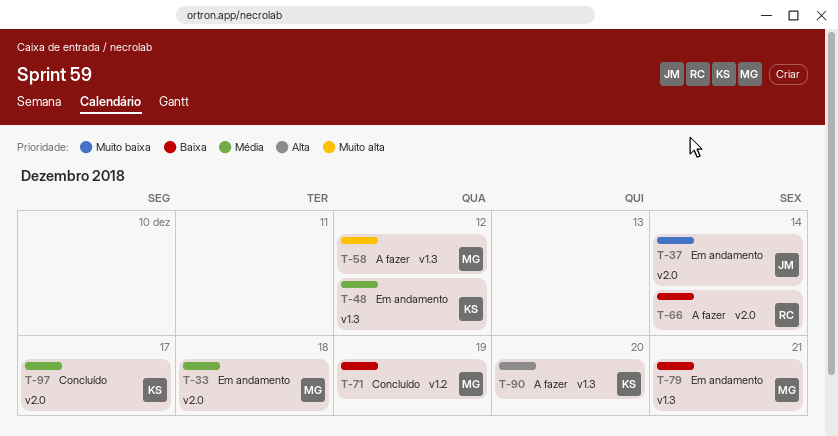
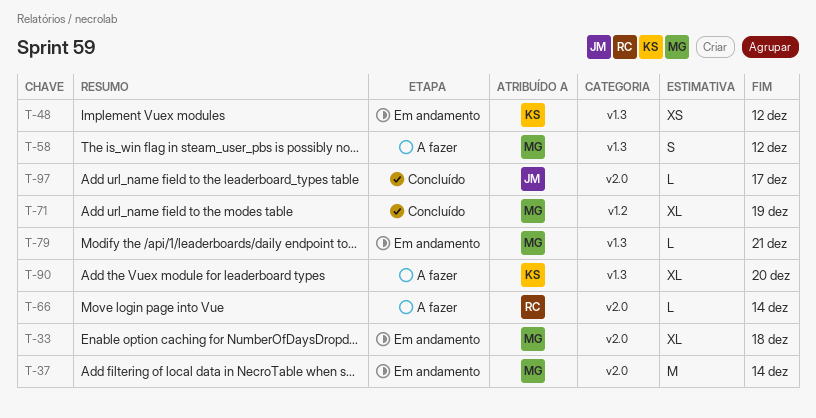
T-37, owner: JM -> MG
T-97, owner: KS -> JM

